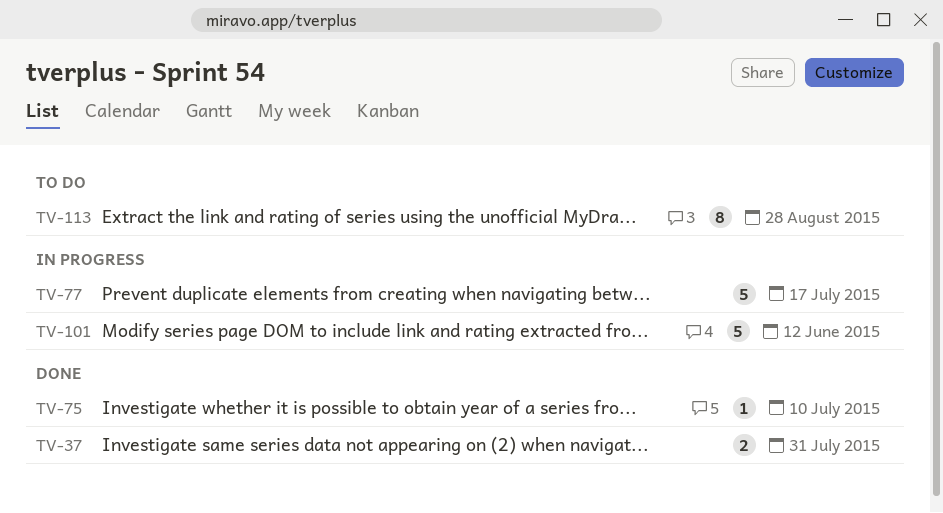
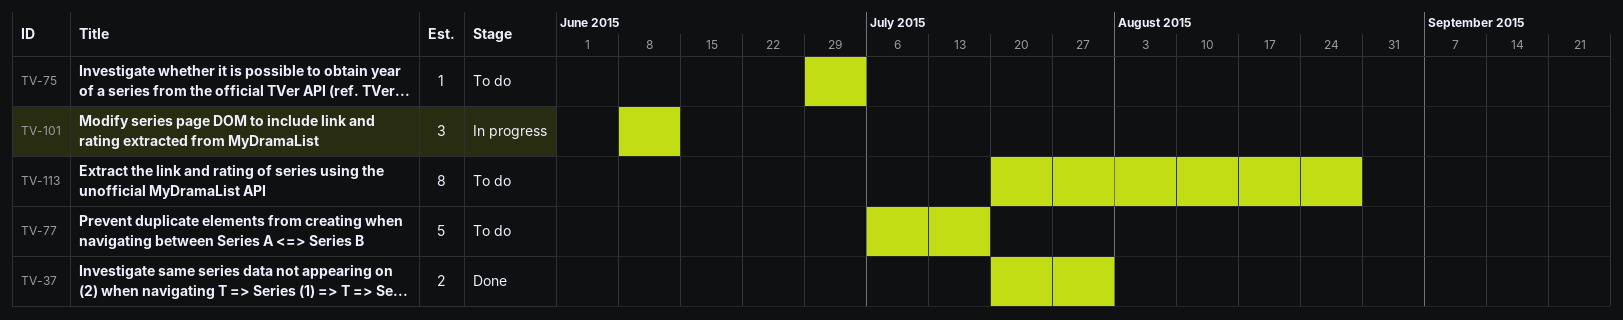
TV-75, status: Done -> To do
TV-75, due: Jul 10 -> Jul 3
TV-77, status: In progress -> To do
TV-101, estimate: 5 -> 3

